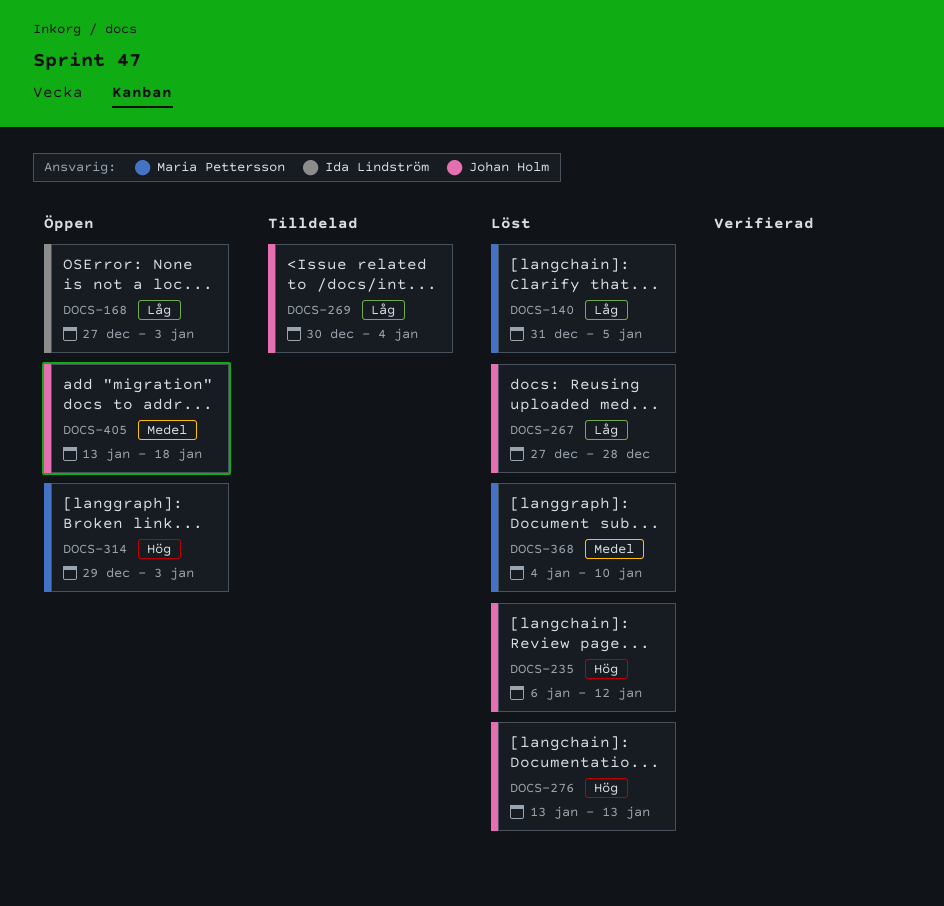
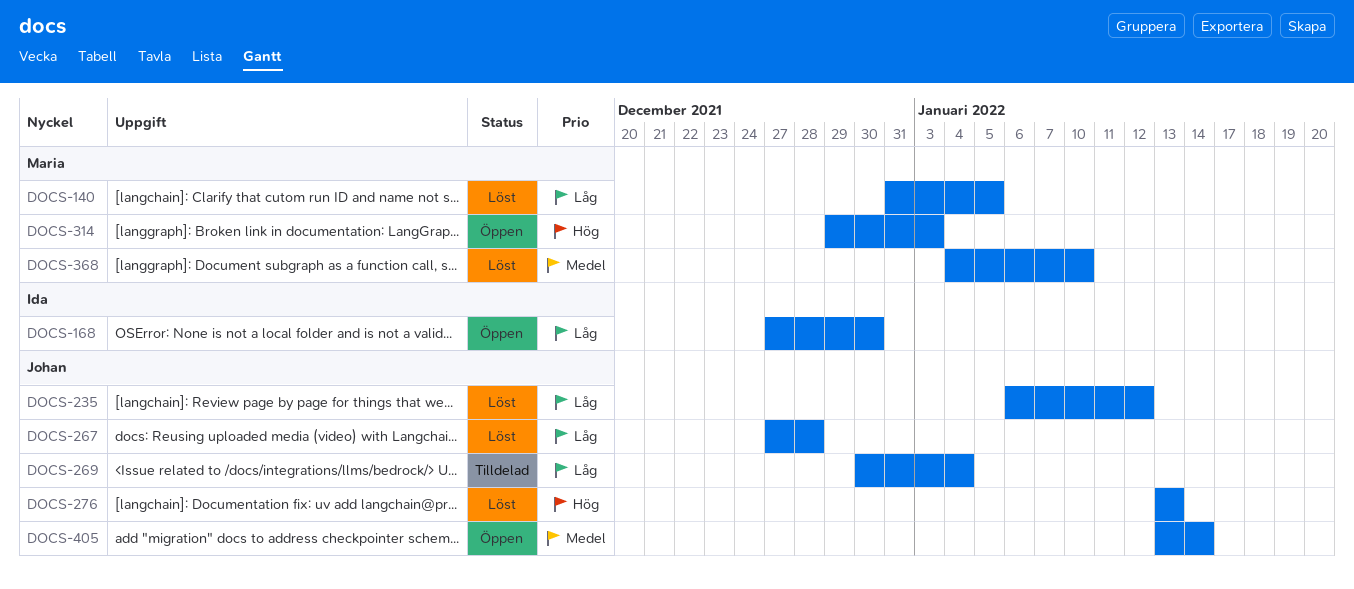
DOCS-168, due: Jan 3 -> Dec 30
DOCS-235, priority: Hög -> Låg
DOCS-405, due: Jan 18 -> Jan 14

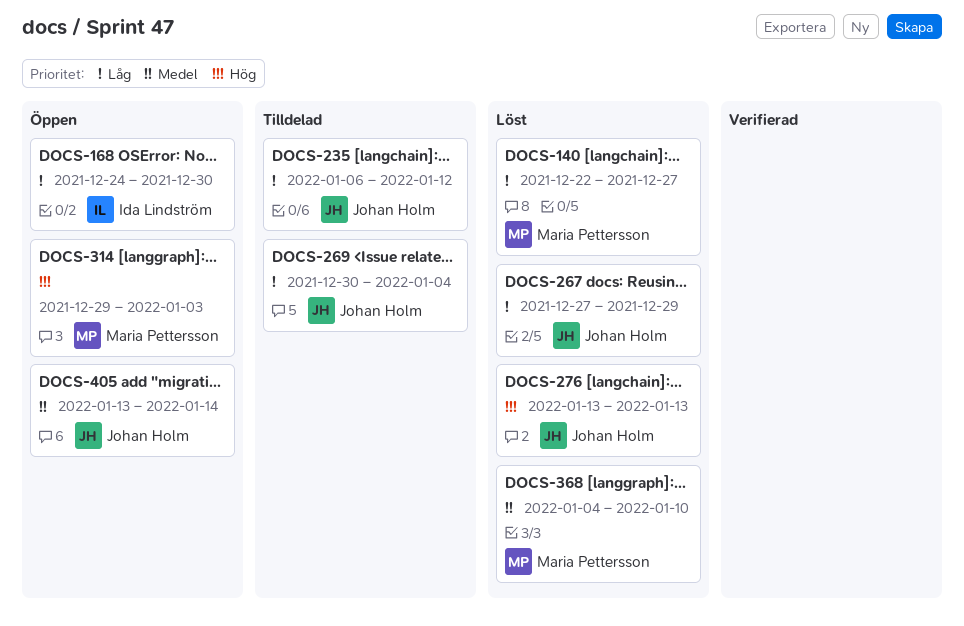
DOCS-140, start: Dec 31 -> Dec 22
DOCS-140, due: Jan 5 -> Dec 27
DOCS-168, start: Dec 27 -> Dec 24
DOCS-235, status: Löst -> Tilldelad
DOCS-267, due: Dec 28 -> Dec 29

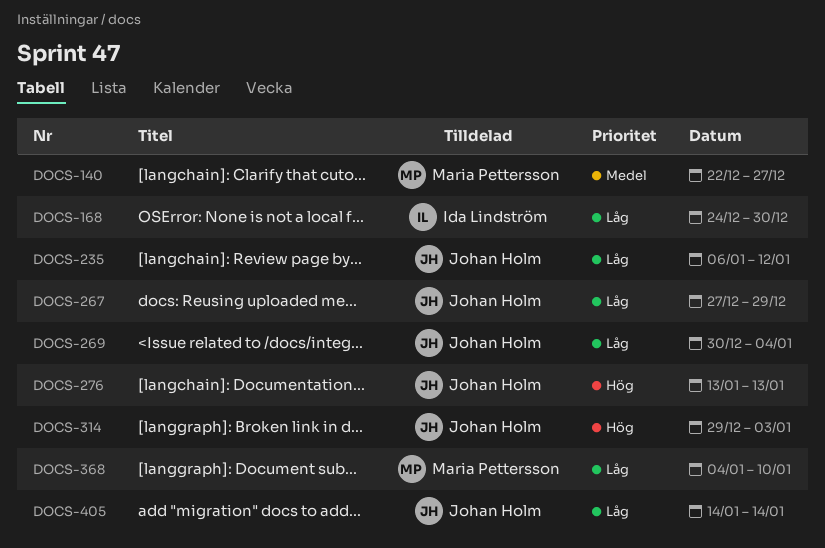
DOCS-140, priority: Låg -> Medel
DOCS-314, owner: Maria Pettersson -> Johan Holm
DOCS-368, priority: Medel -> Låg
DOCS-405, priority: Medel -> Låg
DOCS-405, start: Jan 13 -> Jan 14

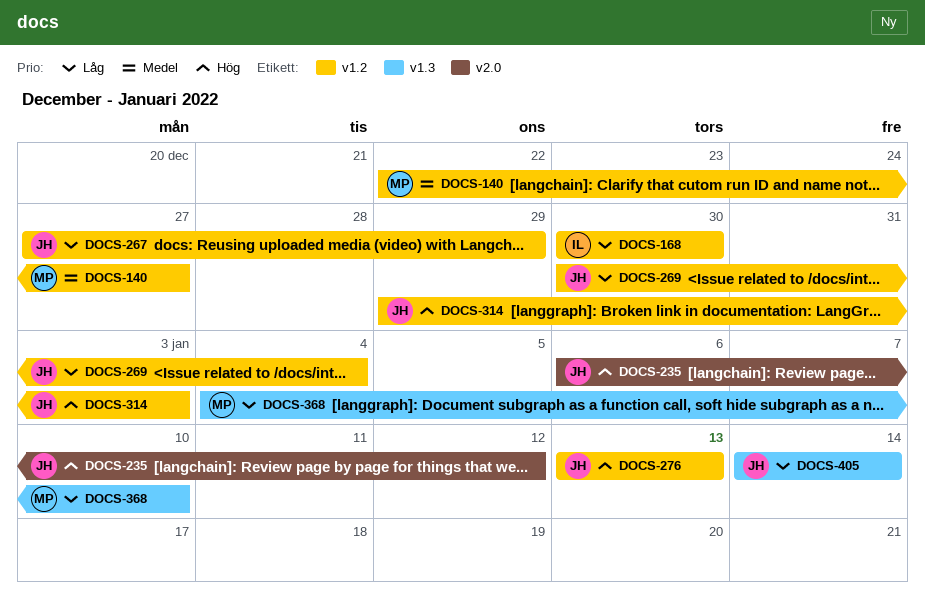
DOCS-168, start: Dec 24 -> Dec 30
DOCS-235, priority: Låg -> Hög

